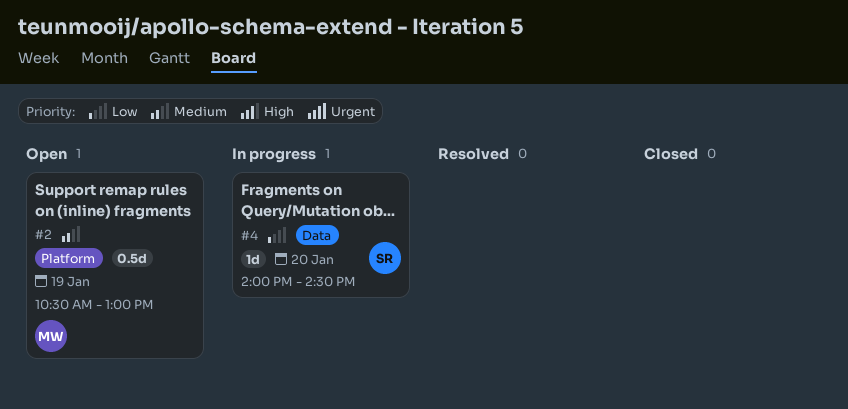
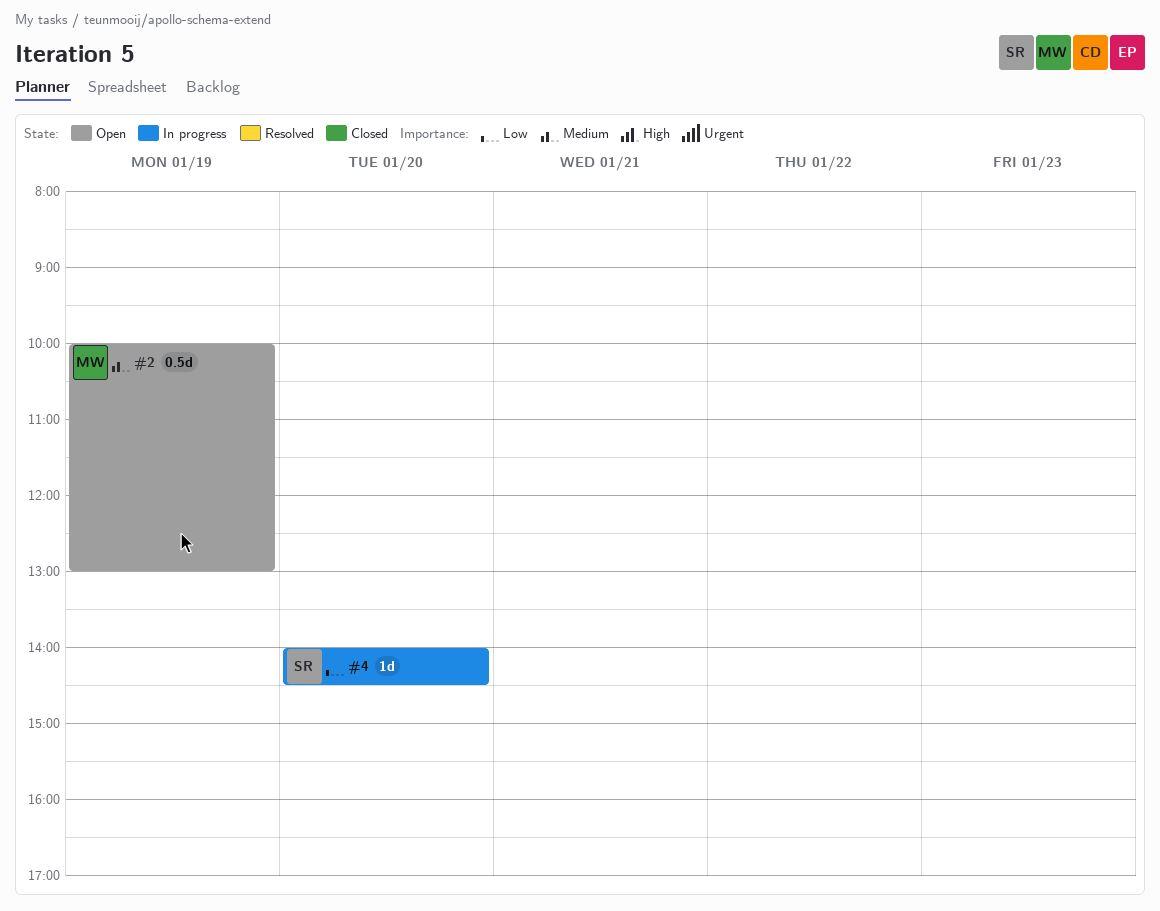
#2, begins: 10:30 -> 10:00

